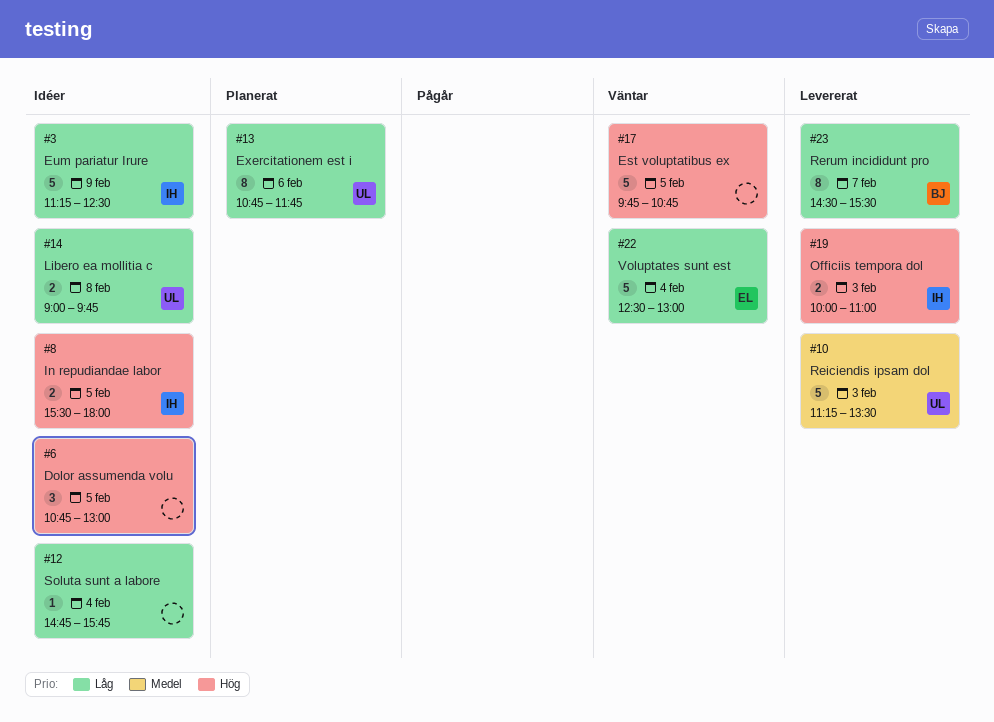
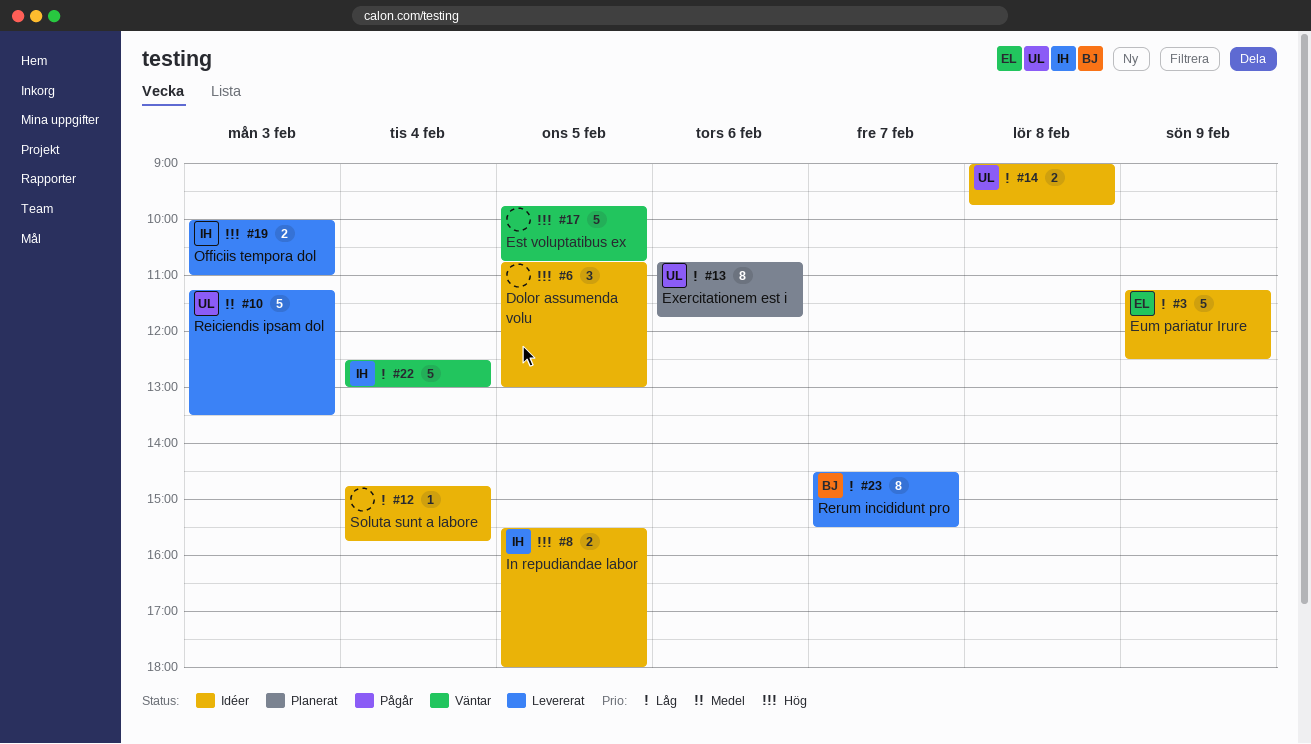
#3, owner: IH -> EL
#22, owner: EL -> IH

